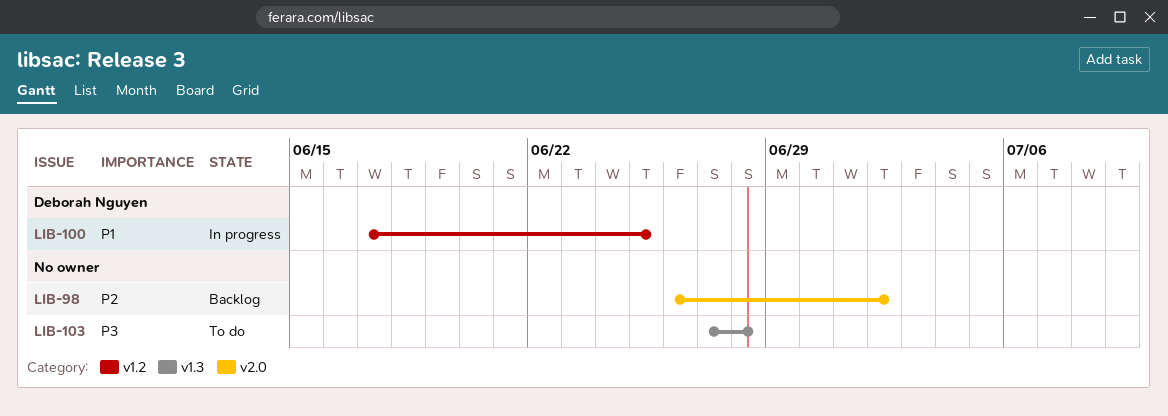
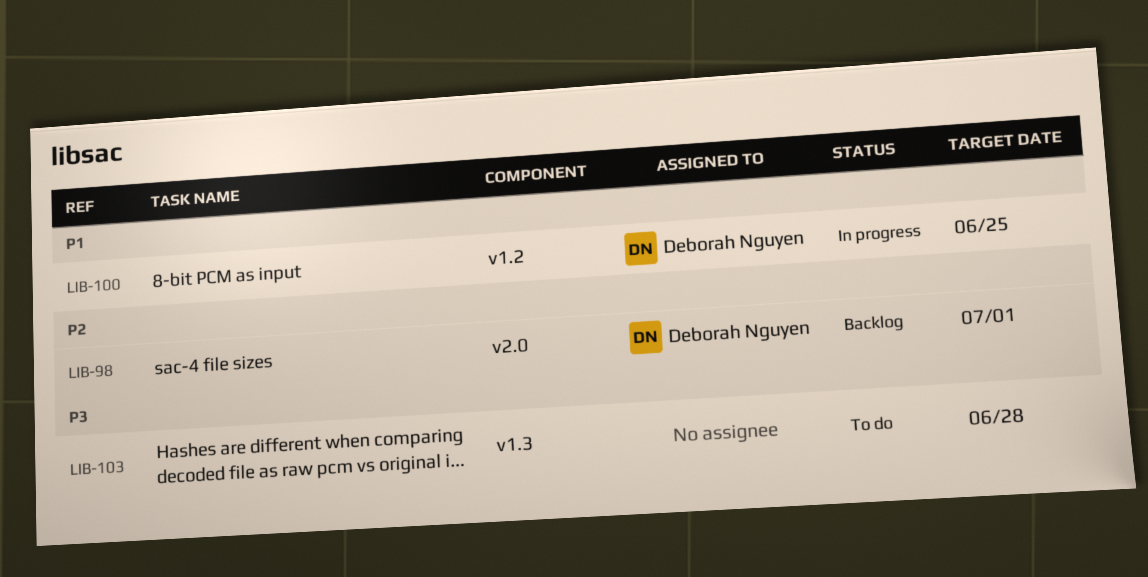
LIB-98, owner: none -> Deborah Nguyen
LIB-98, due: Jul 2 -> Jul 1

